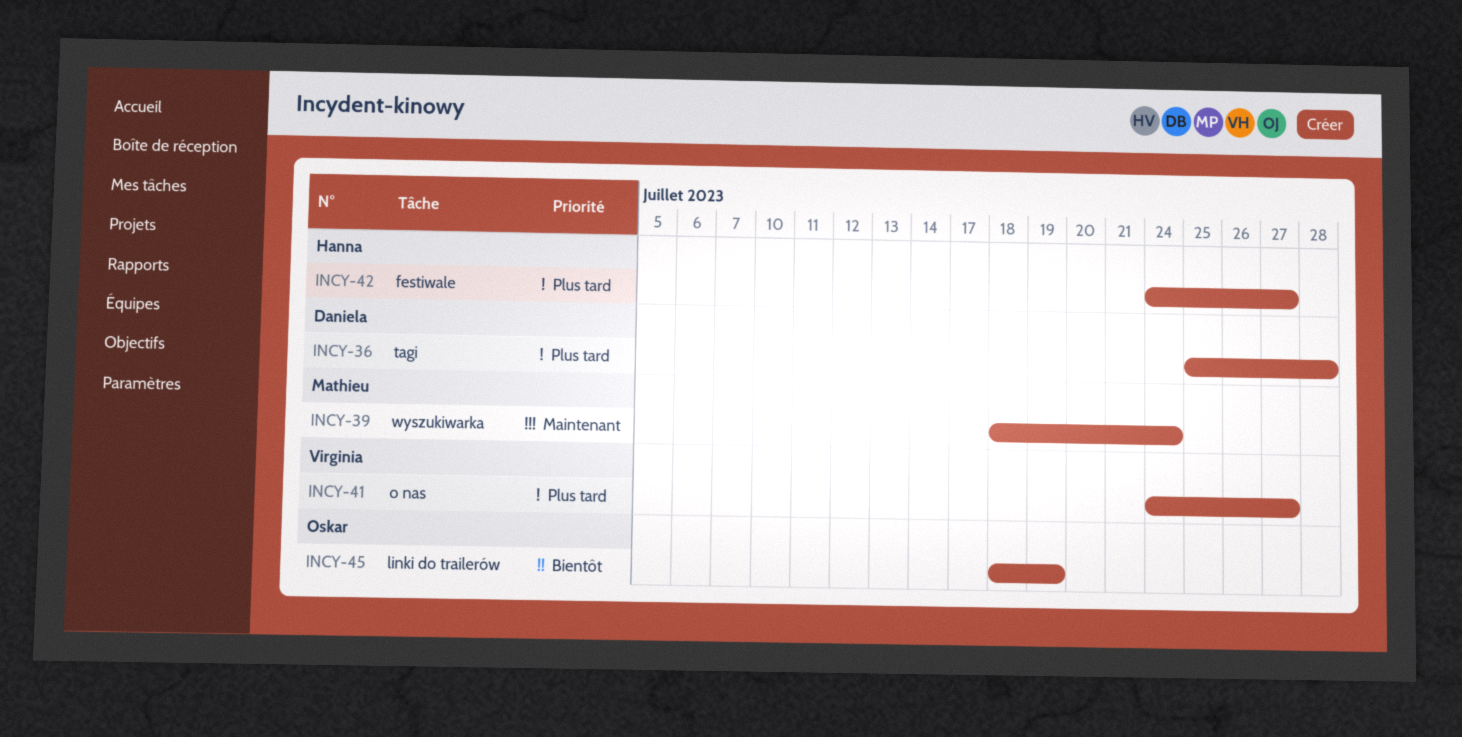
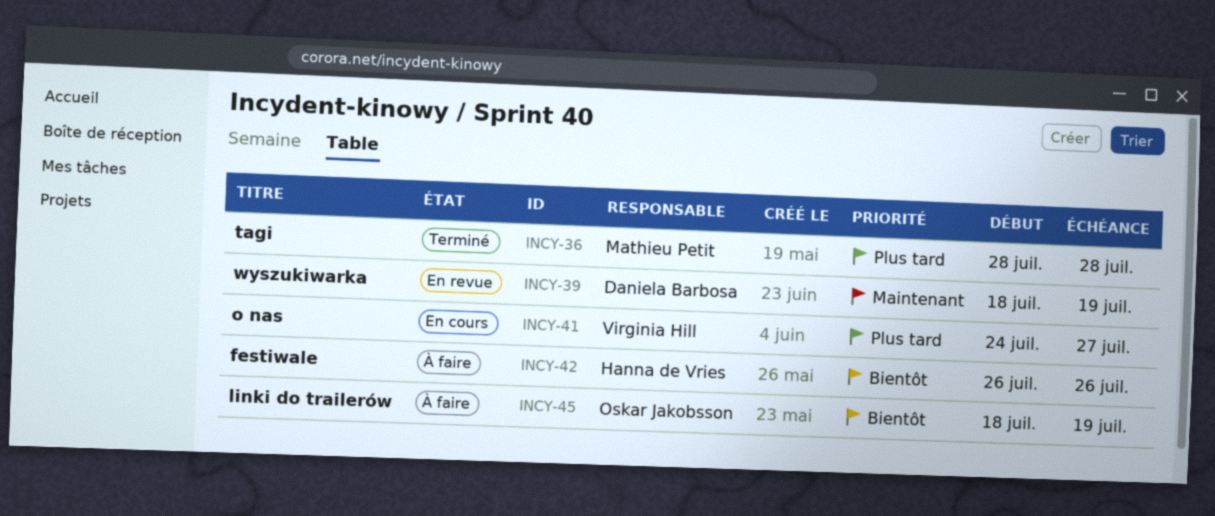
INCY-36, owner: Daniela Barbosa -> Mathieu Petit
INCY-36, start: Jul 25 -> Jul 28
INCY-39, owner: Mathieu Petit -> Daniela Barbosa
INCY-39, due: Jul 24 -> Jul 19
INCY-42, priority: Plus tard -> Bientôt
INCY-42, start: Jul 24 -> Jul 26
INCY-42, due: Jul 27 -> Jul 26

